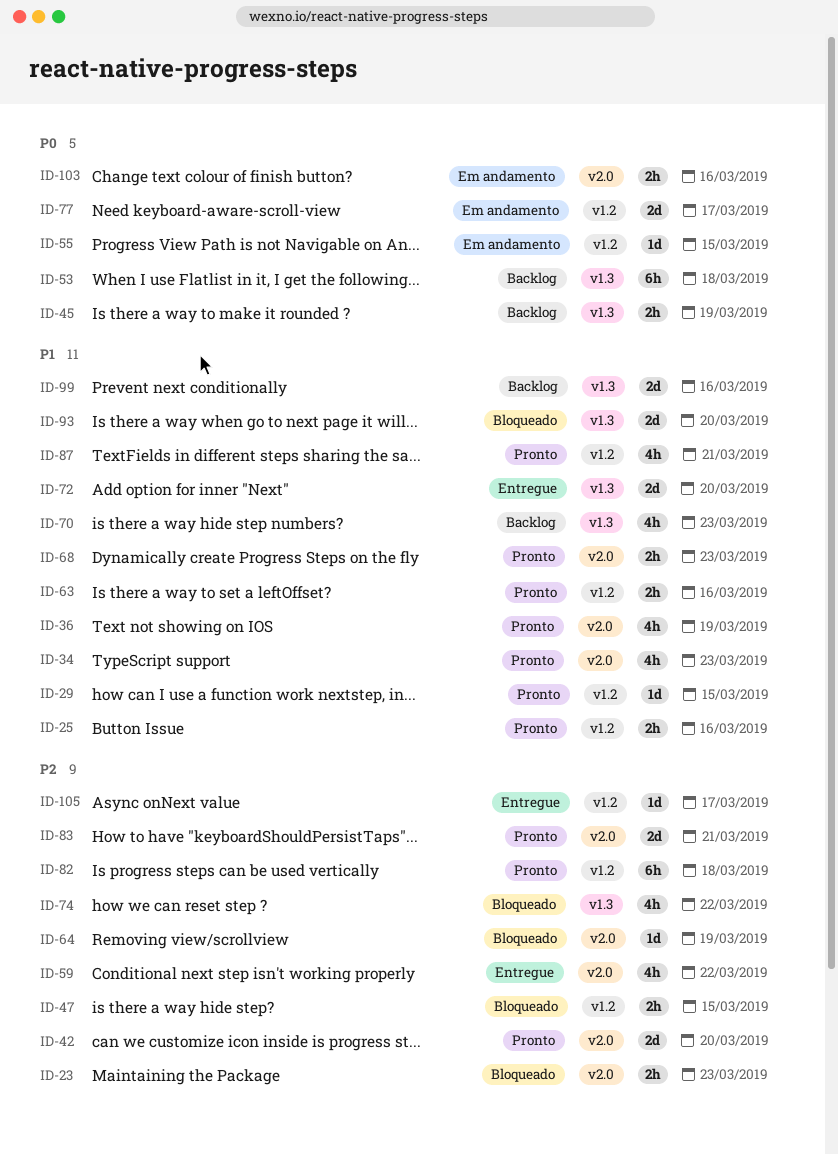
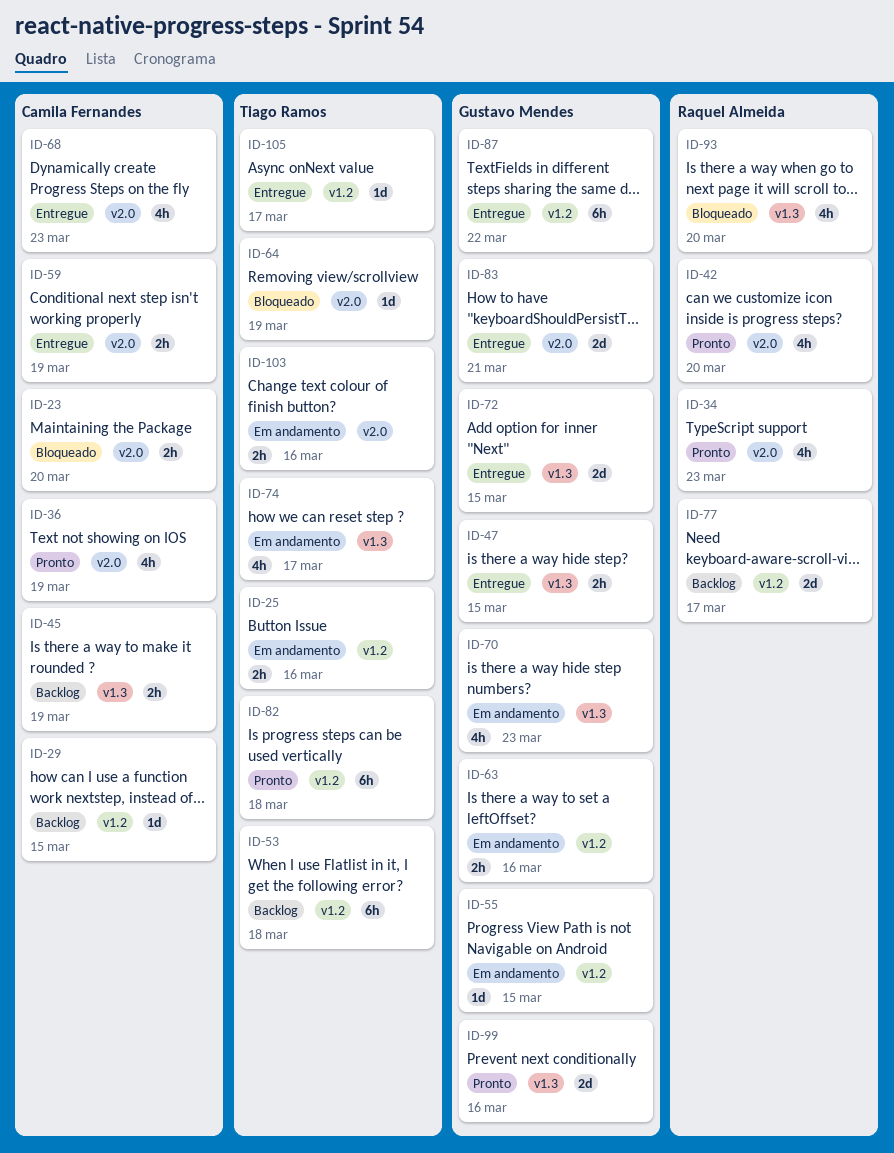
ID-23, due: Mar 23 -> Mar 20
ID-25, status: Pronto -> Em andamento
ID-29, status: Pronto -> Backlog
ID-42, estimate: 2d -> 4h
ID-47, status: Bloqueado -> Entregue
ID-47, label: v1.2 -> v1.3
ID-53, label: v1.3 -> v1.2
ID-59, estimate: 4h -> 2h
ID-59, due: Mar 22 -> Mar 19
ID-63, status: Pronto -> Em andamento
ID-68, status: Pronto -> Entregue
ID-68, estimate: 2h -> 4h
ID-70, status: Backlog -> Em andamento
ID-72, due: Mar 20 -> Mar 15
ID-74, status: Bloqueado -> Em andamento
ID-74, due: Mar 22 -> Mar 17
ID-77, status: Em andamento -> Backlog
ID-83, status: Pronto -> Entregue
ID-87, status: Pronto -> Entregue
ID-87, estimate: 4h -> 6h
ID-87, due: Mar 21 -> Mar 22
ID-93, estimate: 2d -> 4h
ID-99, status: Backlog -> Pronto

